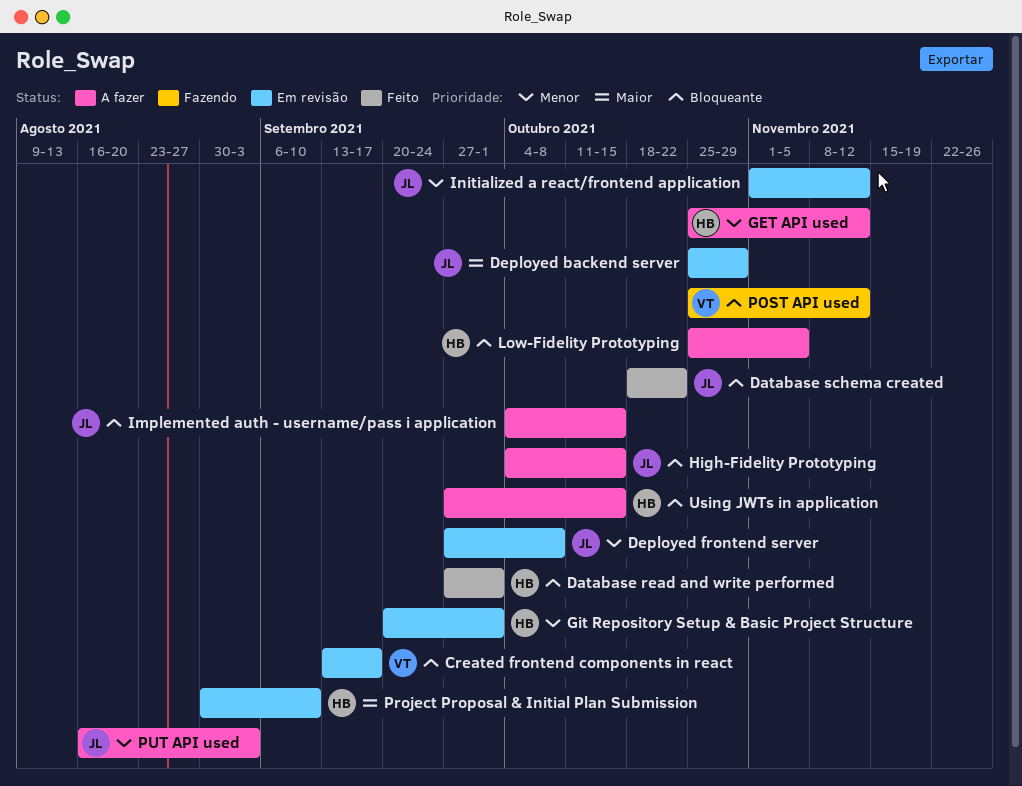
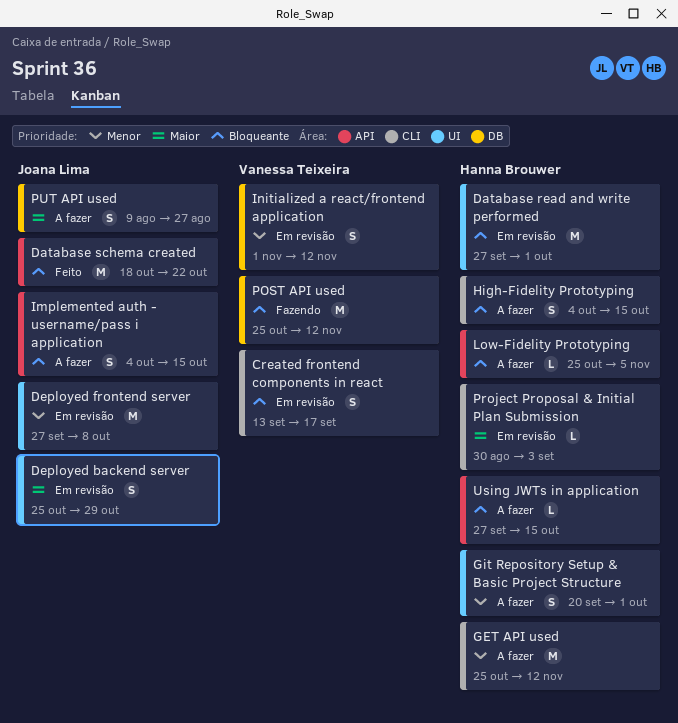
Database read and write performed, status: Feito -> Em revisão
Git Repository Setup & Basic Project Structure, status: Em revisão -> A fazer
High-Fidelity Prototyping, owner: Joana Lima -> Hanna Brouwer
Initialized a react/frontend application, owner: Joana Lima -> Vanessa Teixeira
Project Proposal & Initial Plan Submission, due: Sep 10 -> Sep 3
PUT API used, priority: Menor -> Maior
PUT API used, start: Aug 16 -> Aug 9
PUT API used, due: Sep 3 -> Aug 27

